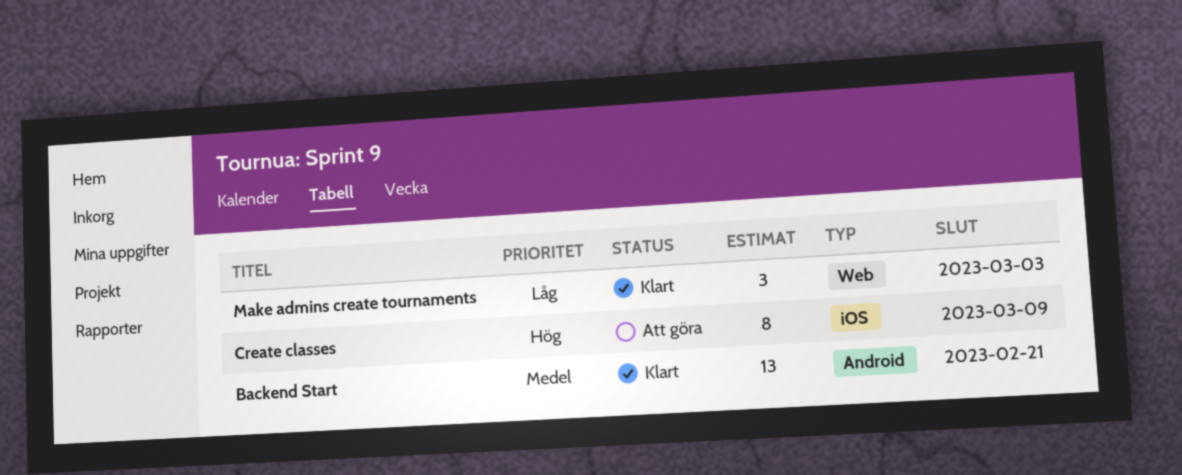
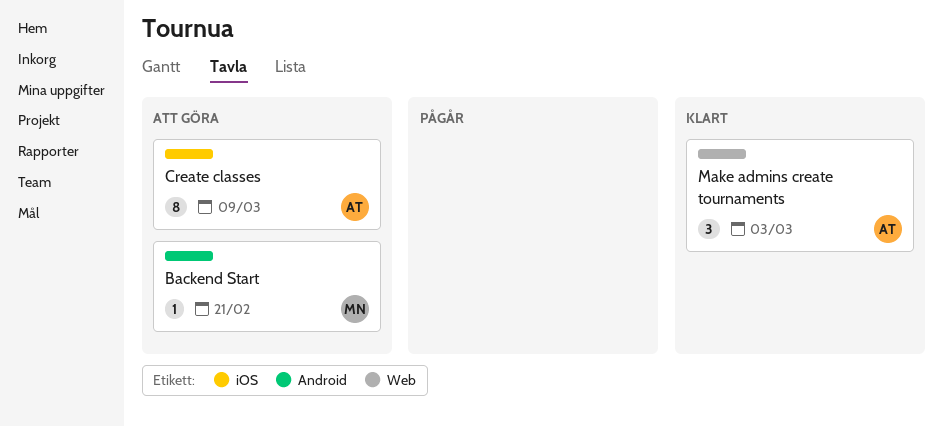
Backend Start, status: Klart -> Att göra
Backend Start, estimate: 13 -> 1

